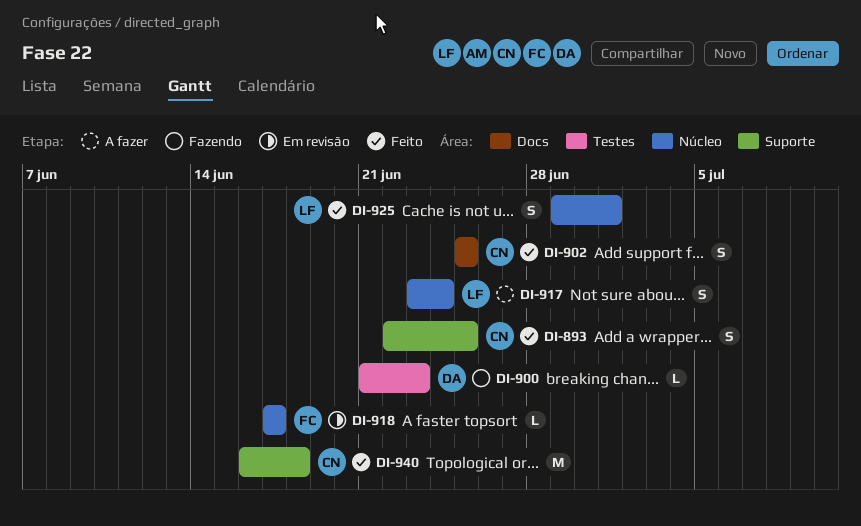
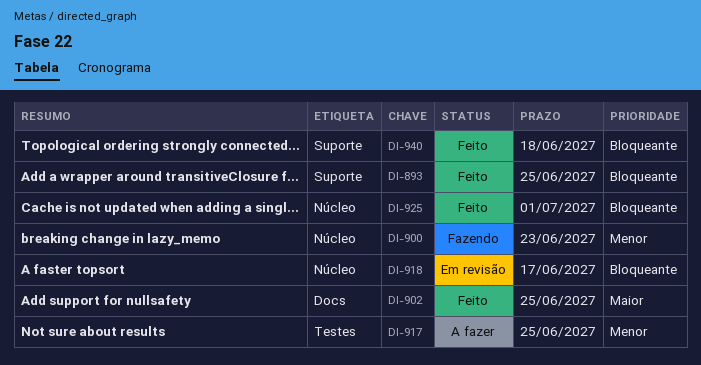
DI-900, label: Testes -> Núcleo
DI-917, label: Núcleo -> Testes
DI-917, due: Jun 24 -> Jun 25

